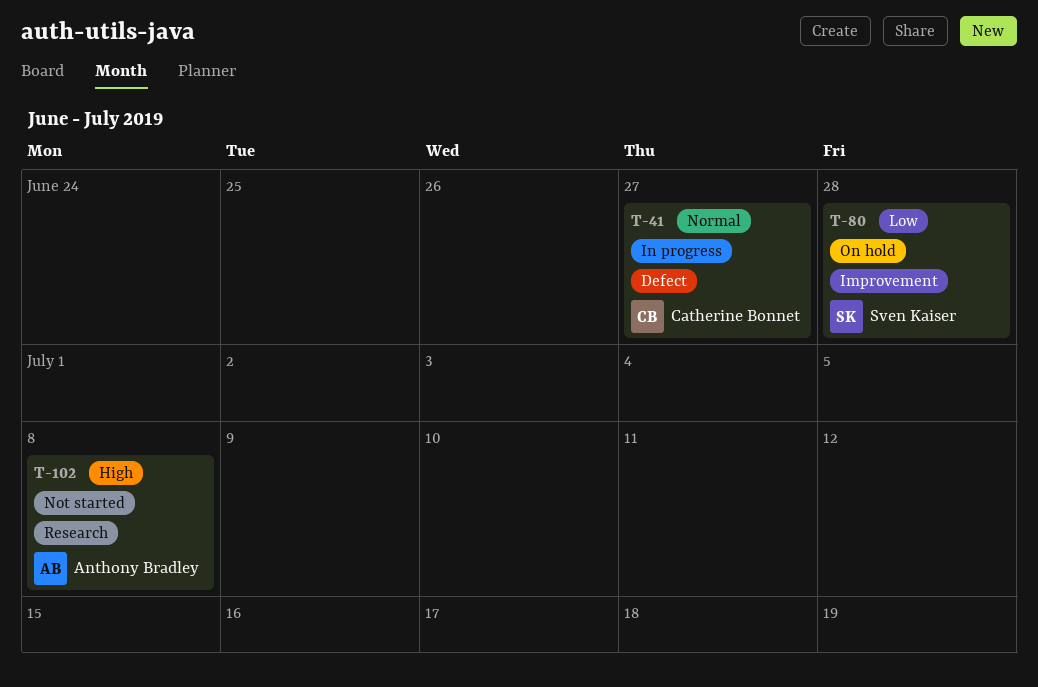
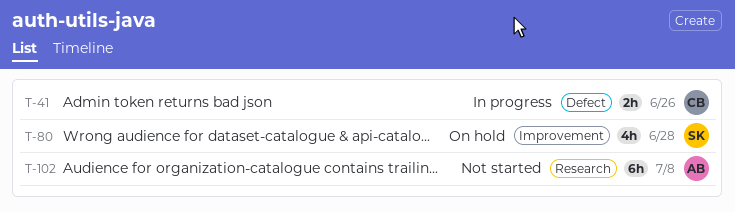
T-41, due: Jun 27 -> Jun 26

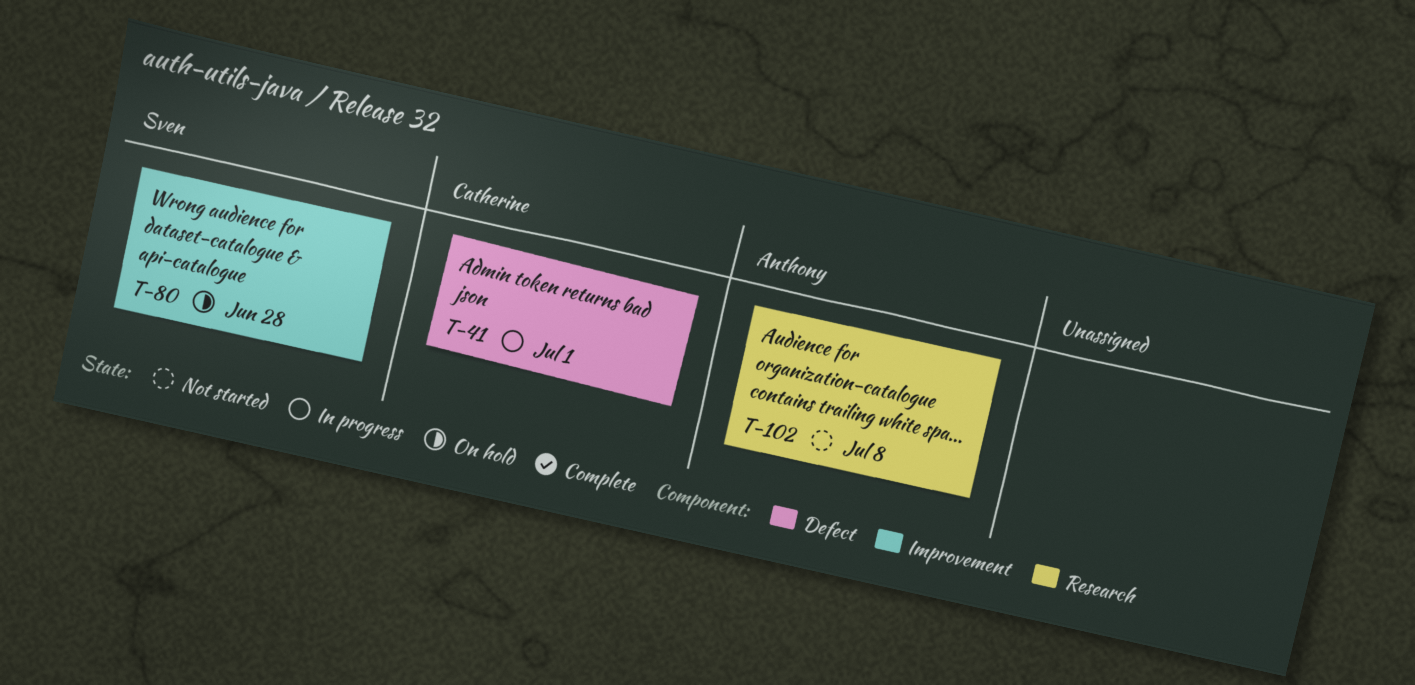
T-41, due: Jun 26 -> Jul 1

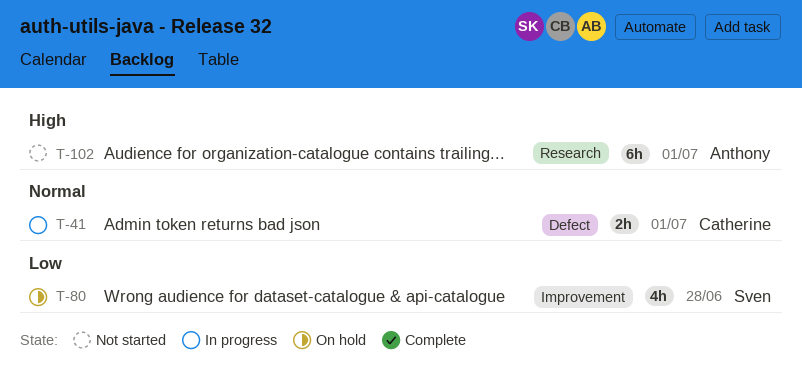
T-102, due: Jul 8 -> Jul 1

